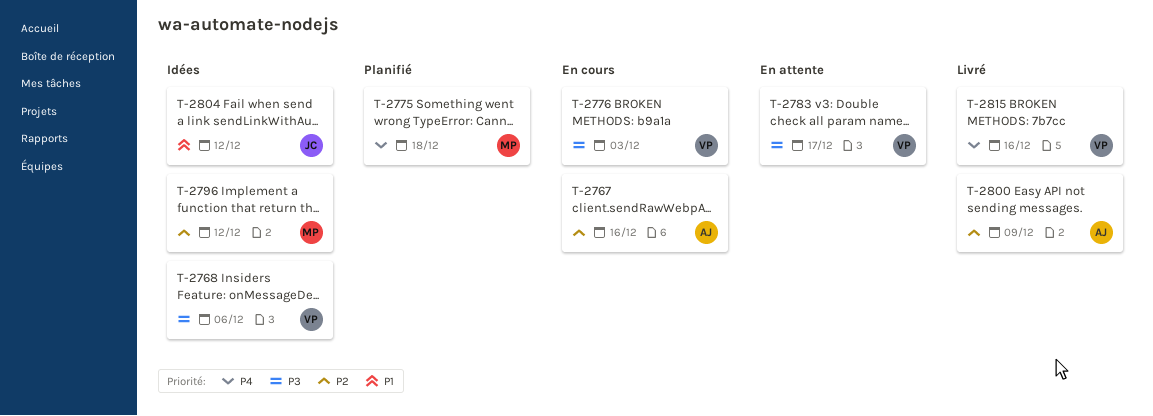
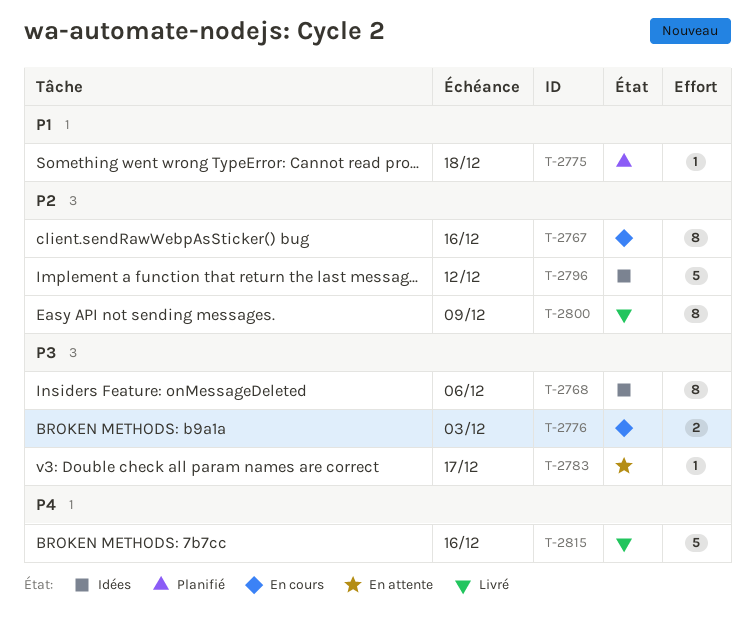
T-2775, priority: P4 -> P1
T-2804: present -> none

